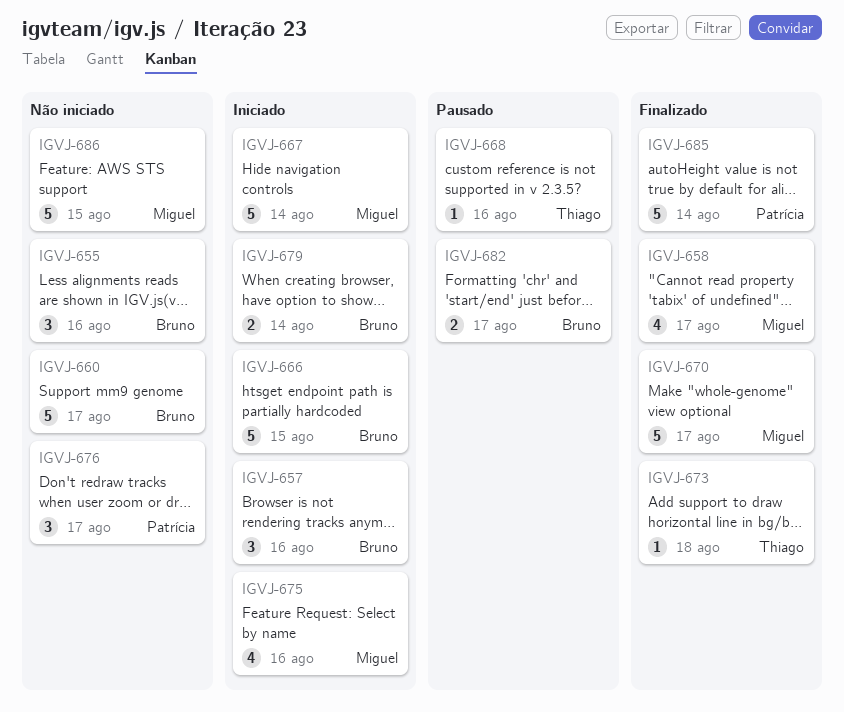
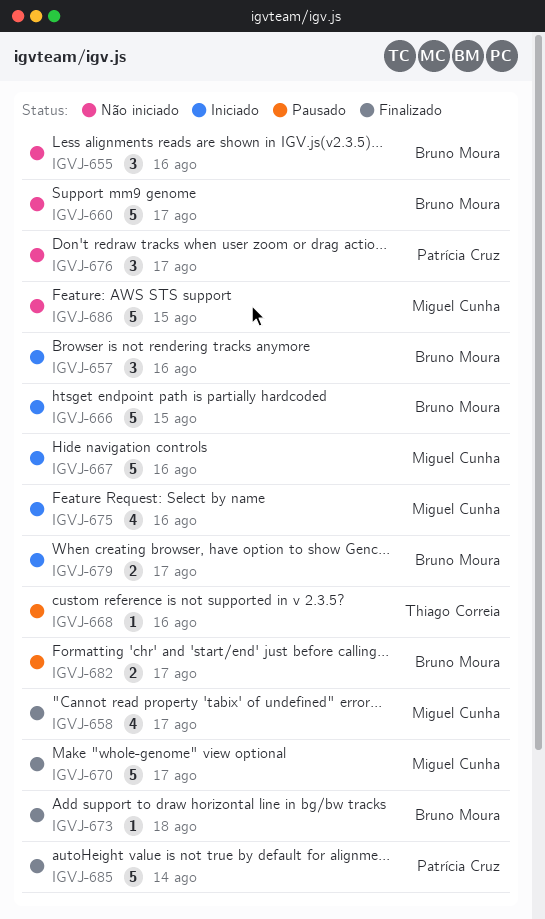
IGVJ-667, due: Aug 14 -> Aug 16
IGVJ-673, owner: Thiago Correia -> Bruno Moura
IGVJ-679, due: Aug 14 -> Aug 17

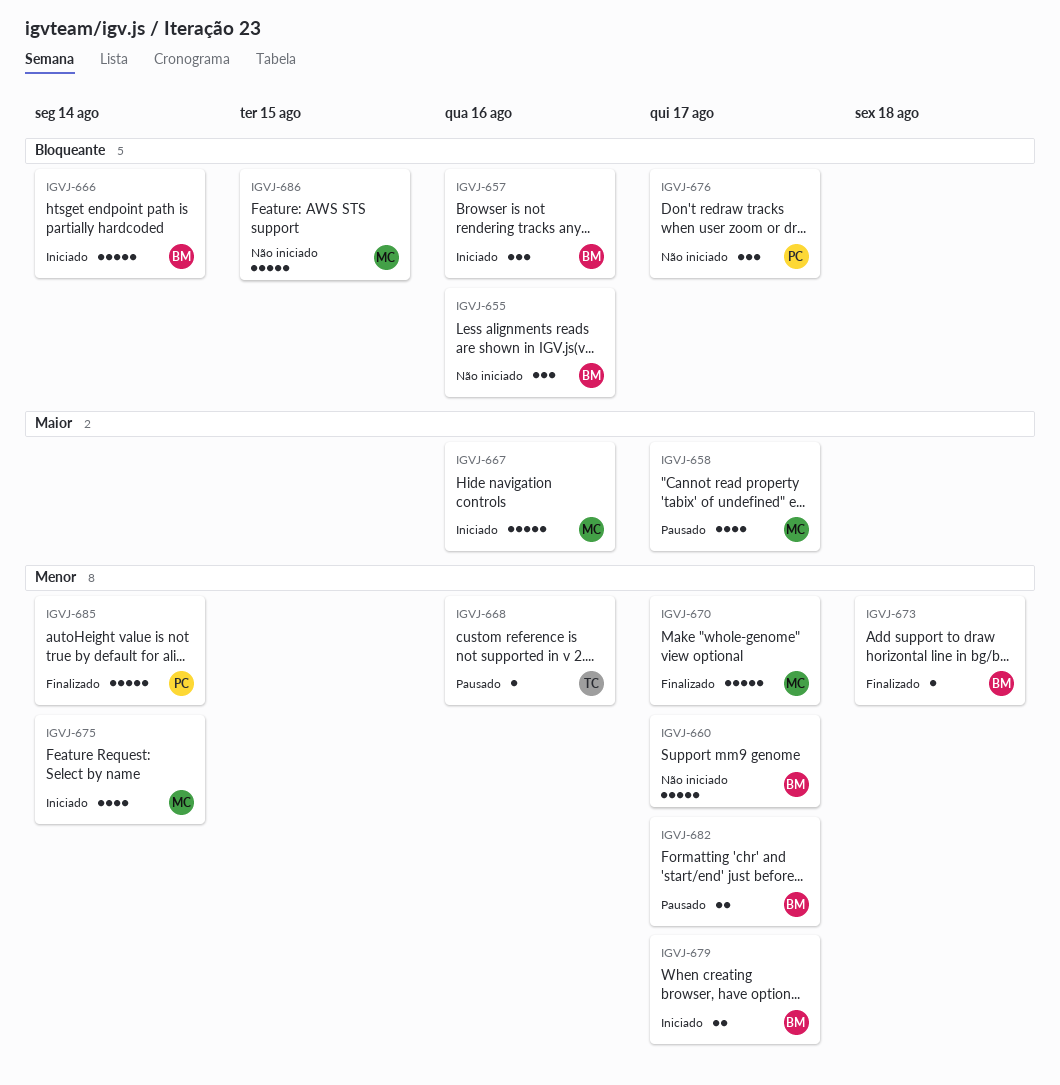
IGVJ-658, status: Finalizado -> Pausado
IGVJ-666, due: Aug 15 -> Aug 14
IGVJ-675, due: Aug 16 -> Aug 14

